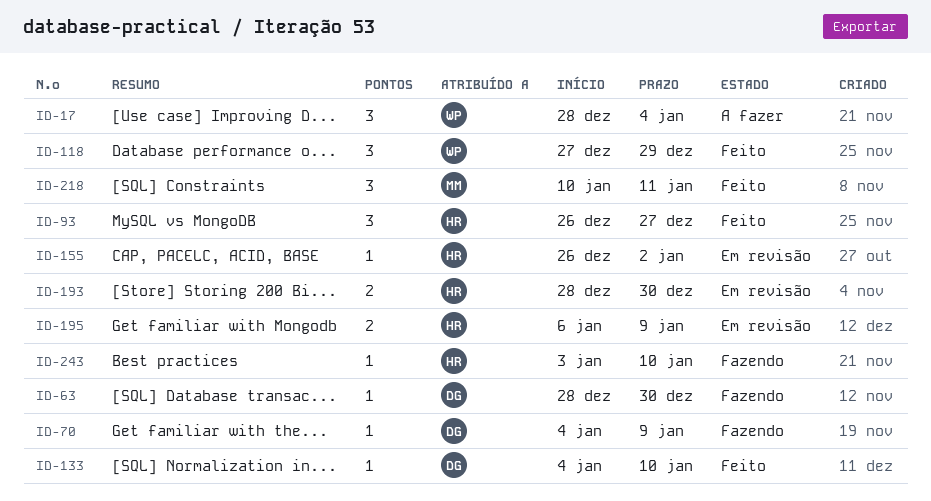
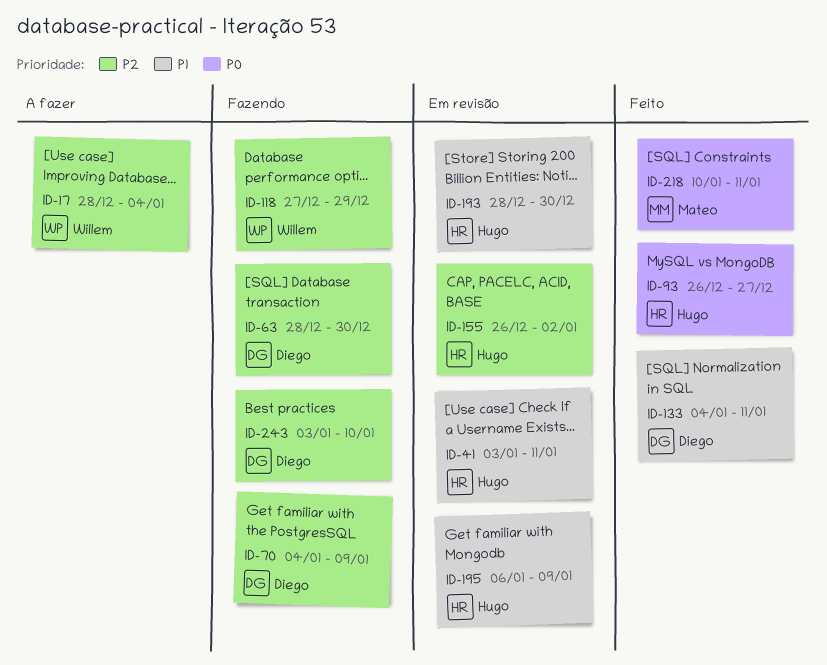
ID-41: none -> present
ID-118, status: Feito -> Fazendo
ID-133, due: Jan 10 -> Jan 11
ID-243, owner: Hugo -> Diego

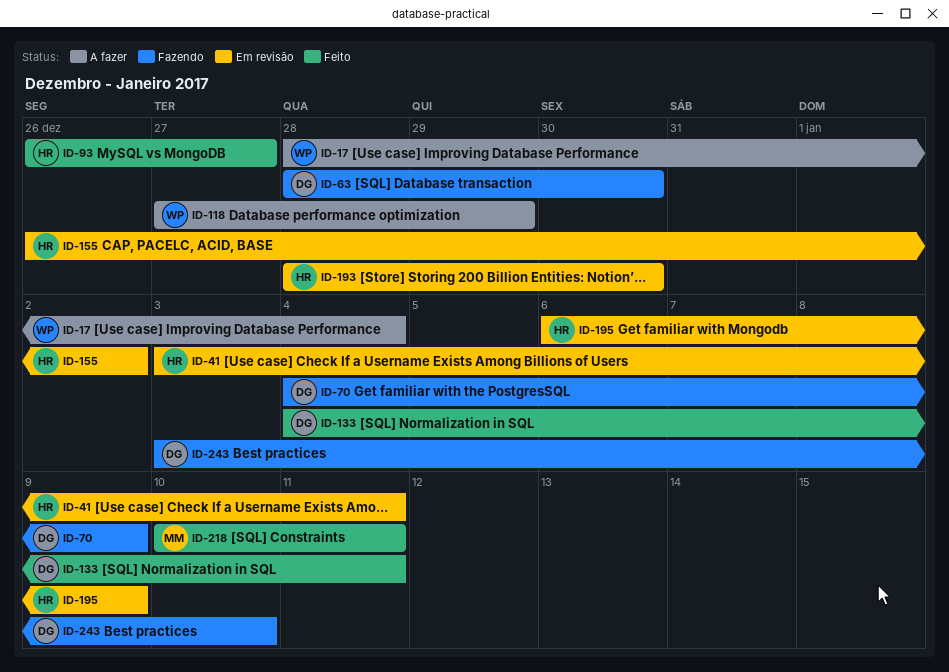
ID-118, status: Fazendo -> A fazer

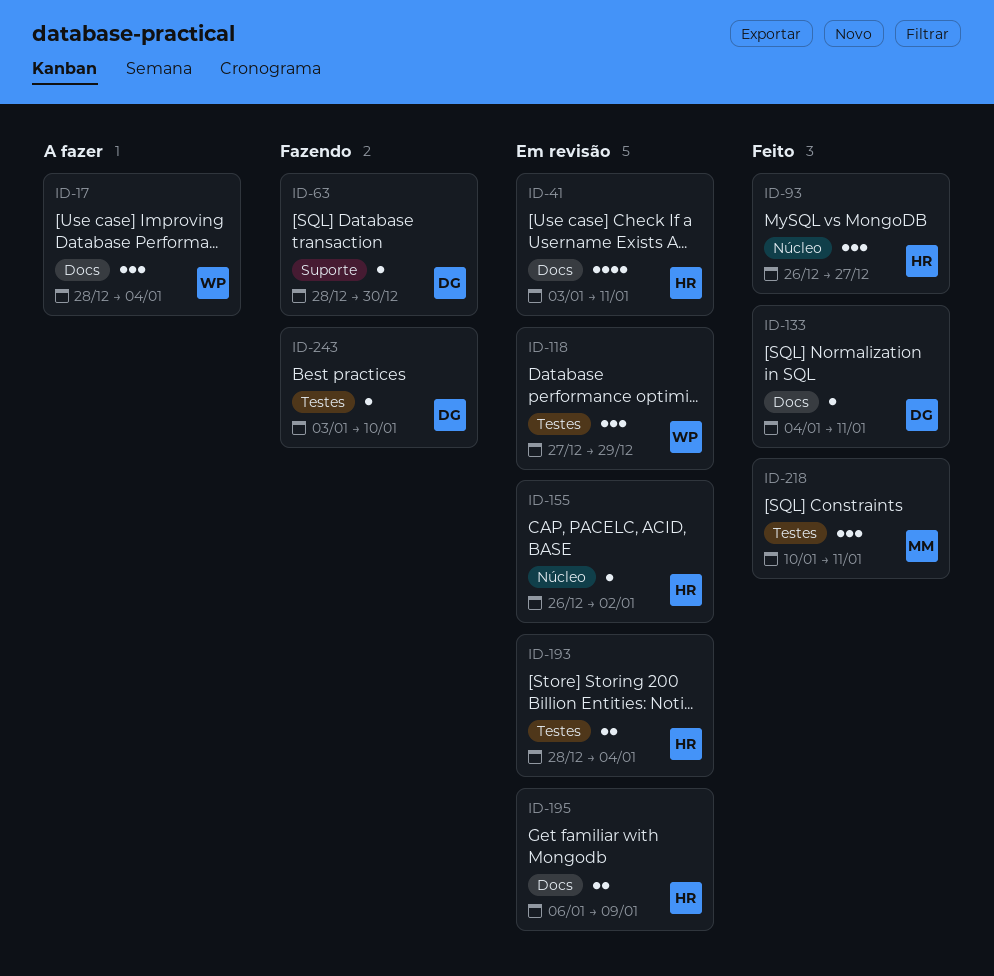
ID-70: present -> none
ID-118, status: A fazer -> Em revisão
ID-193, due: Dec 30 -> Jan 4

